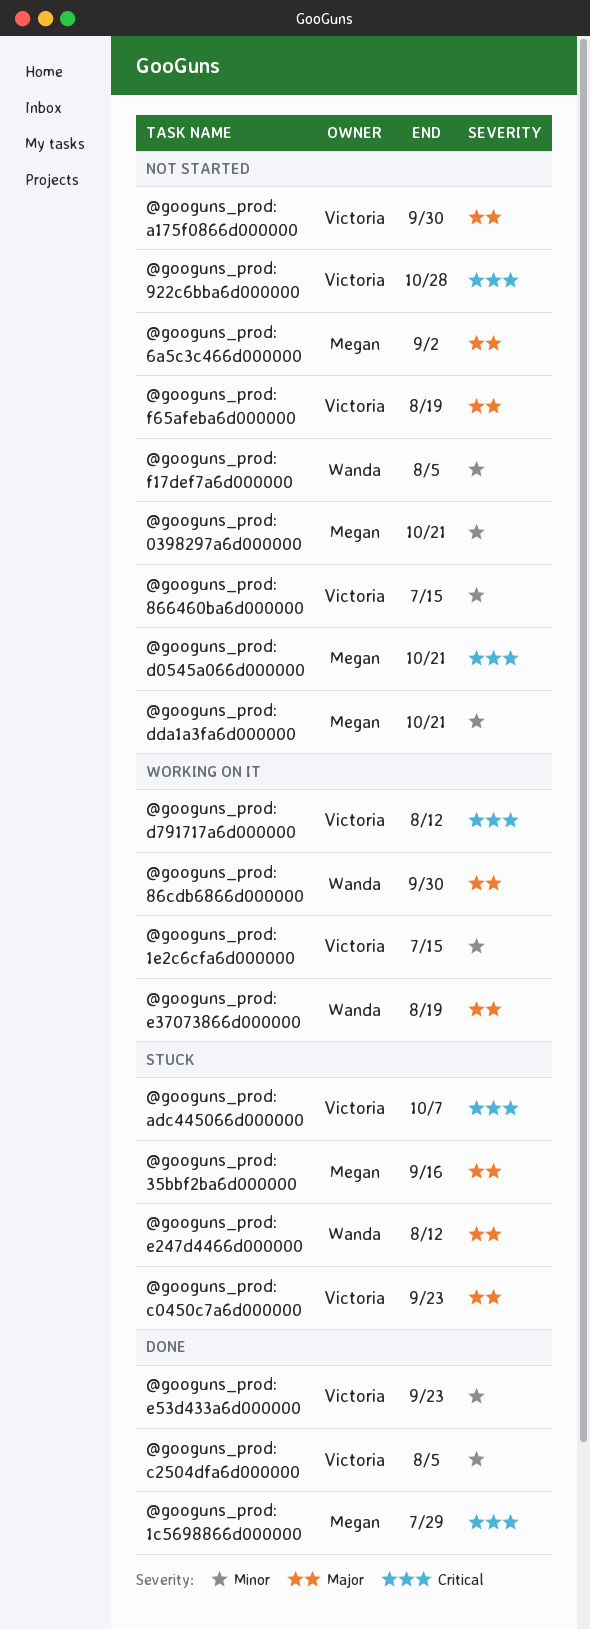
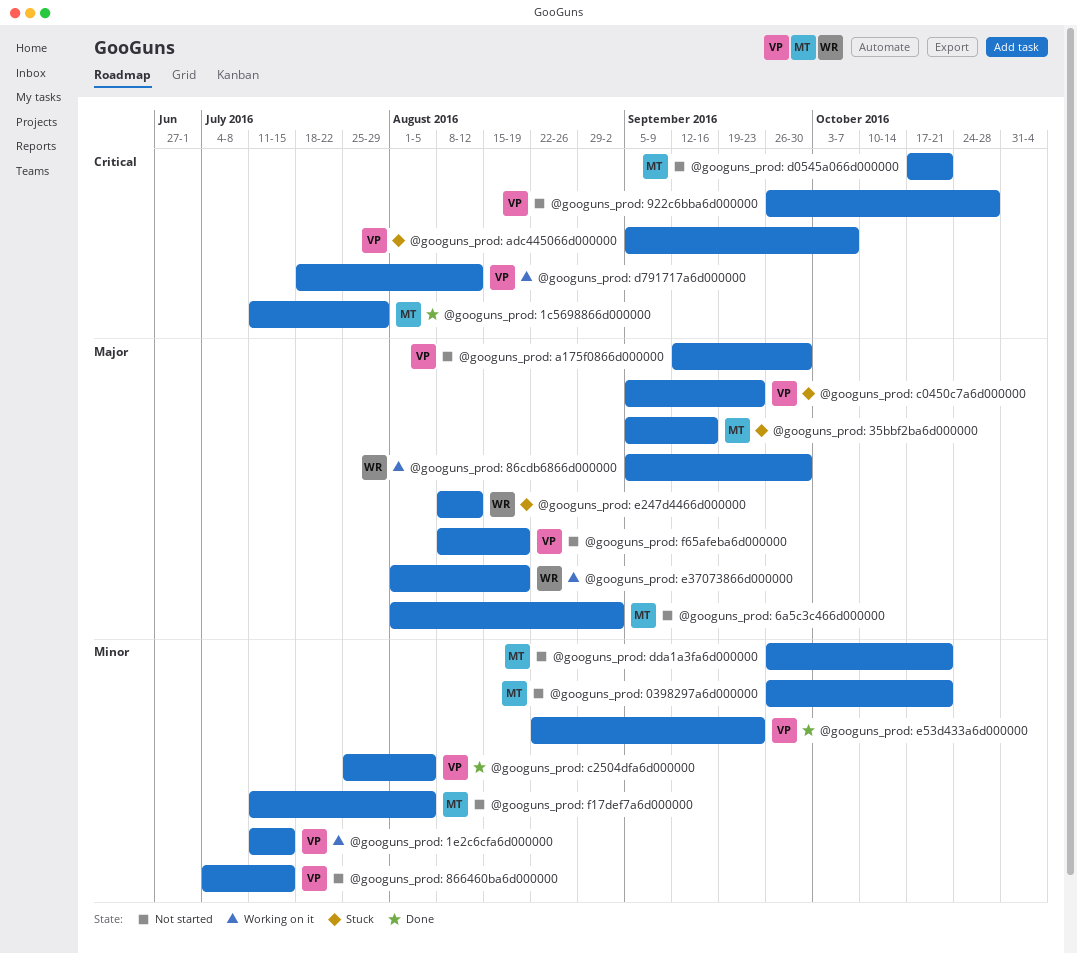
@googuns_prod: f17def7a6d000000, owner: Wanda -> Megan

